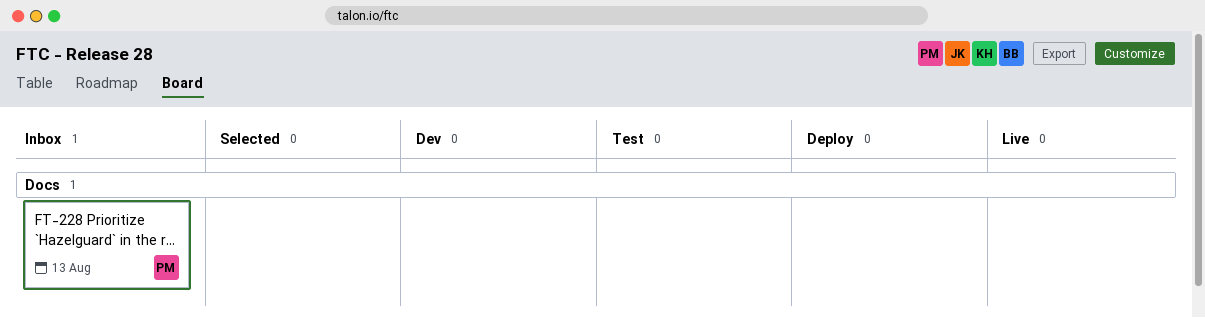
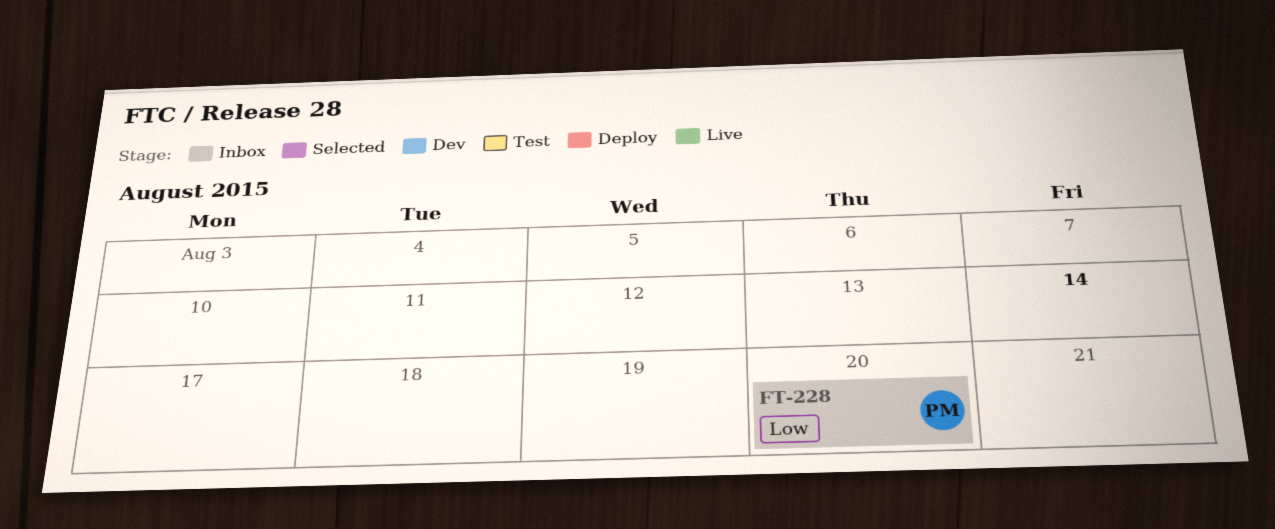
FT-228, due: Aug 13 -> Aug 20

